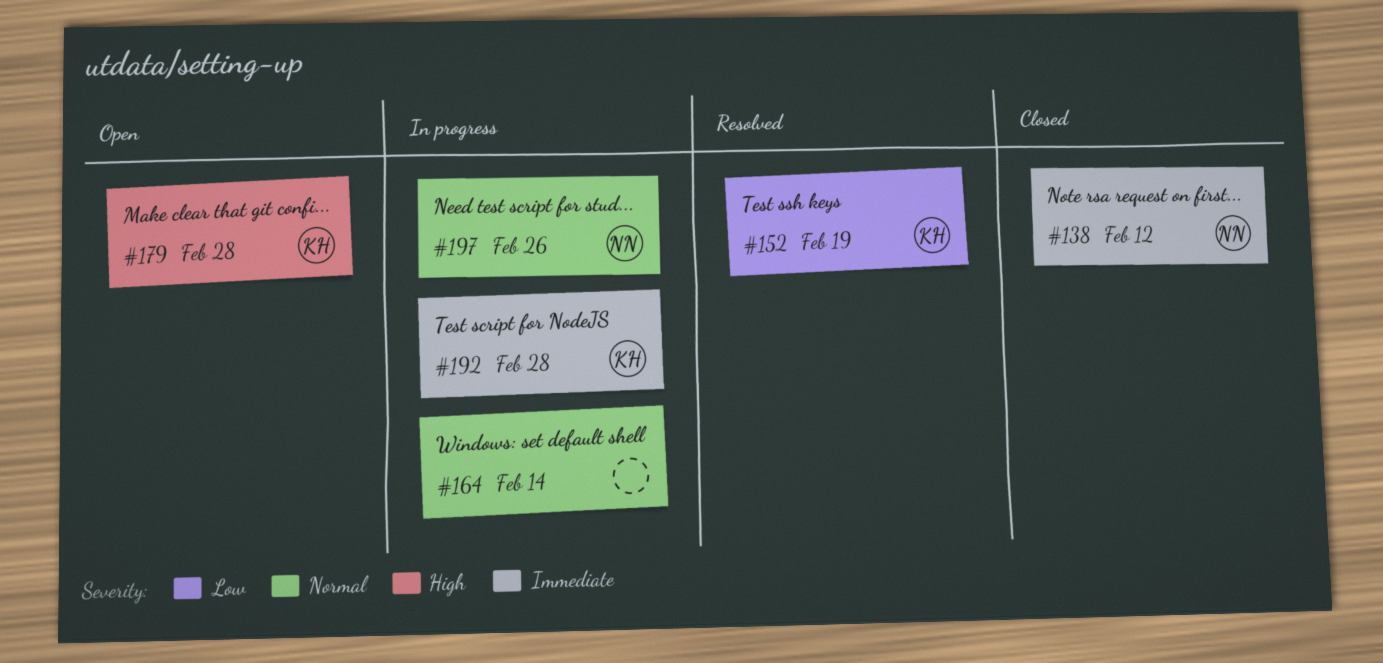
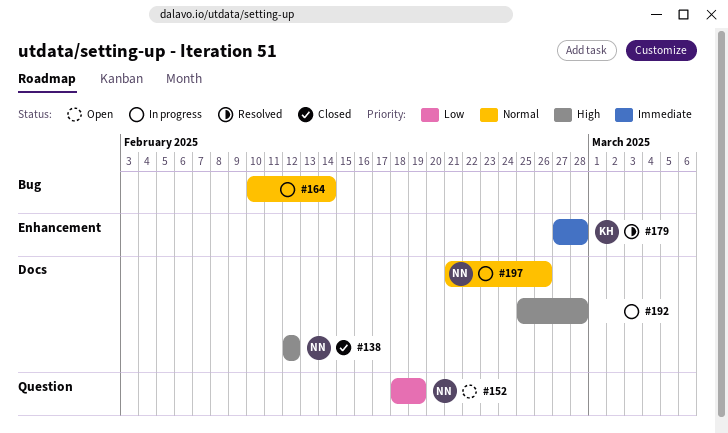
#138, priority: Immediate -> High
#152, status: Resolved -> Open
#152, owner: KH -> NN
#179, status: Open -> Resolved
#179, priority: High -> Immediate
#192, owner: KH -> none
#192, priority: Immediate -> High

